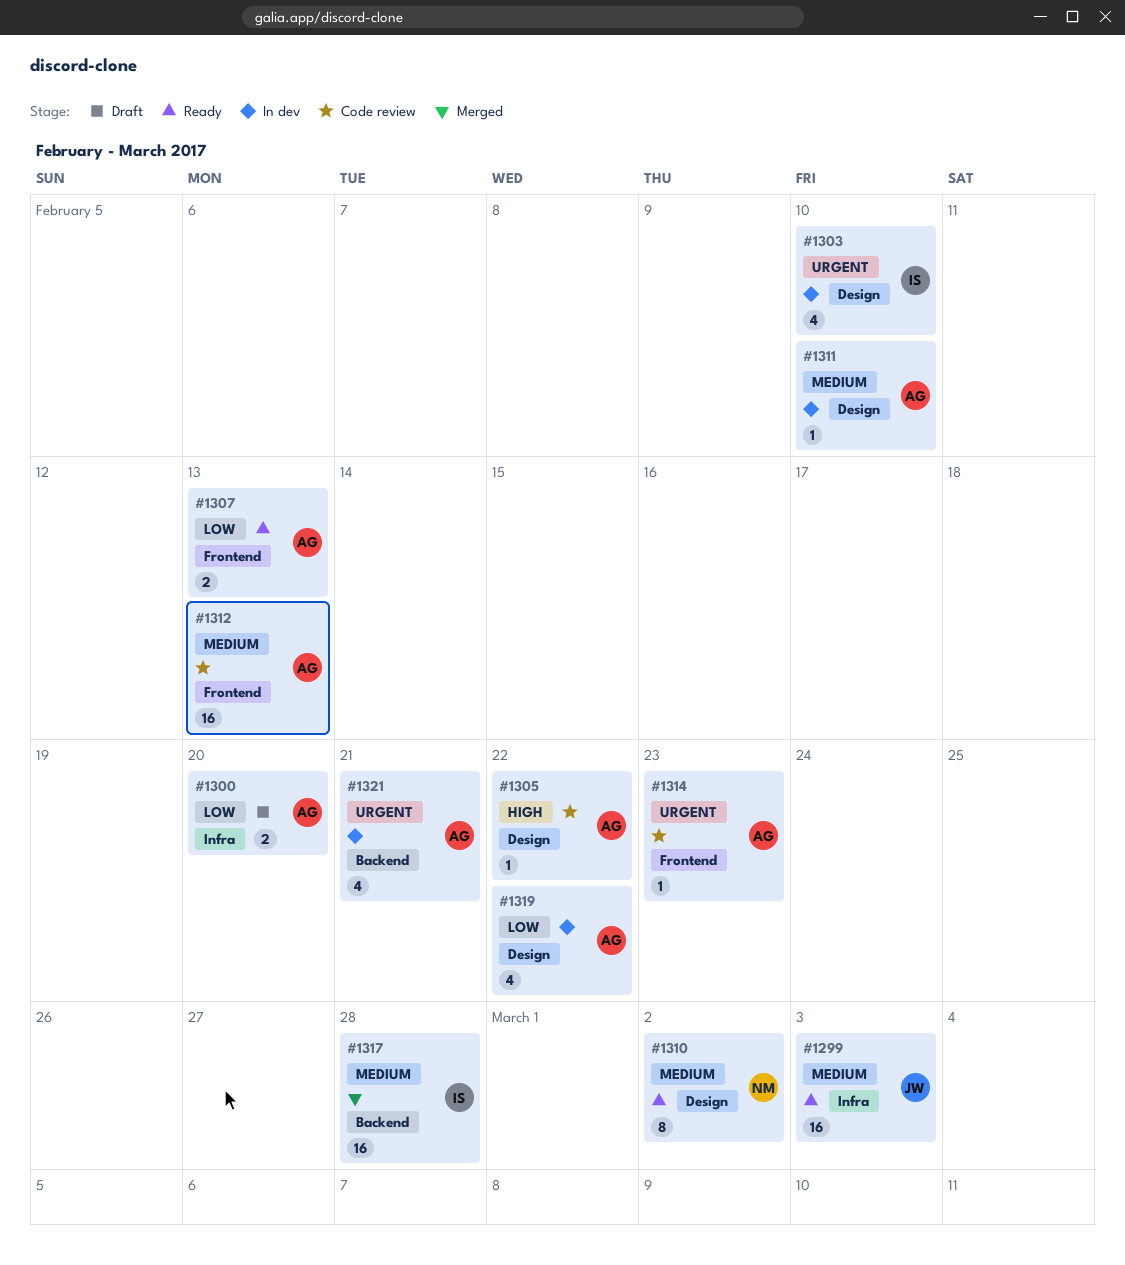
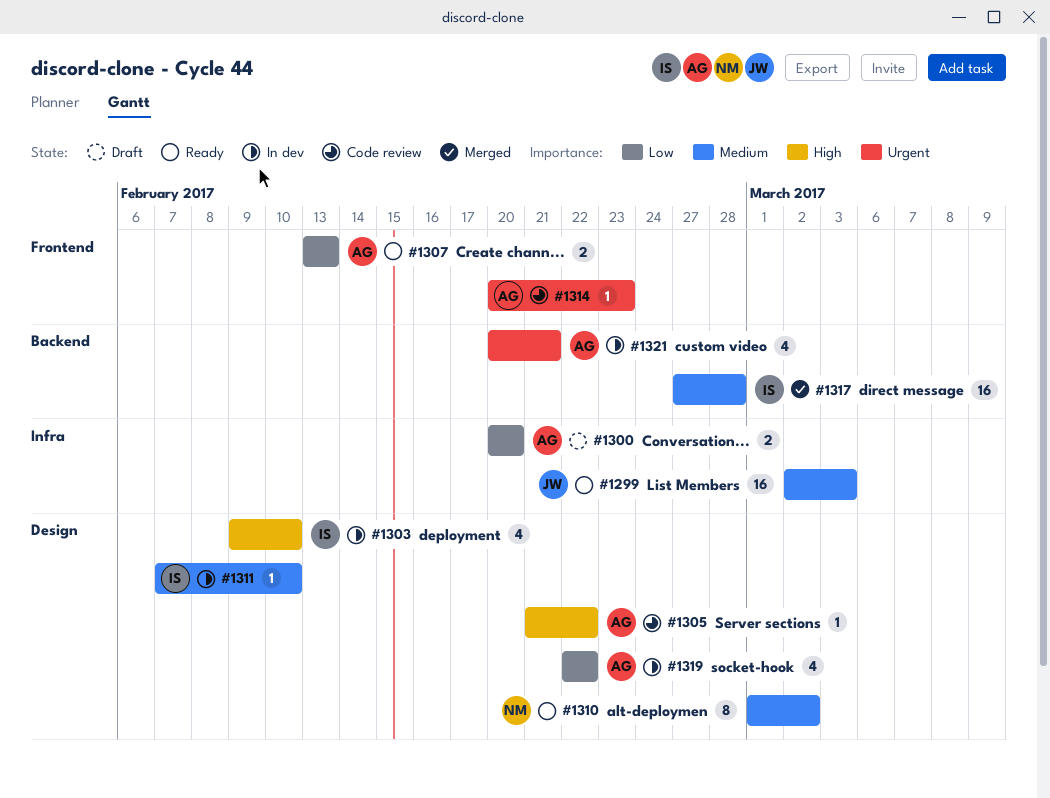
#1303, priority: Urgent -> High
#1311, owner: AG -> IS
#1312: present -> none

